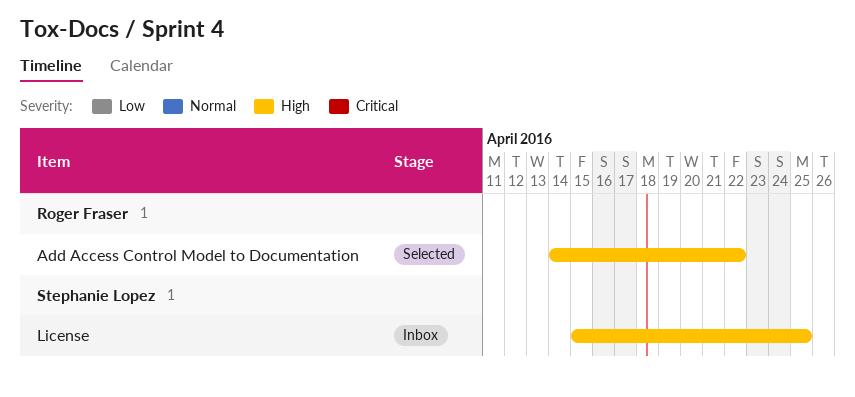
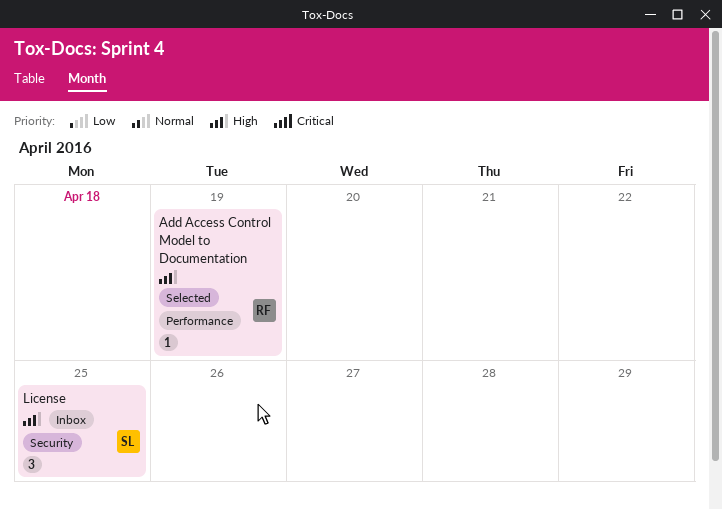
Add Access Control Model to Documentation, due: Apr 22 -> Apr 19

